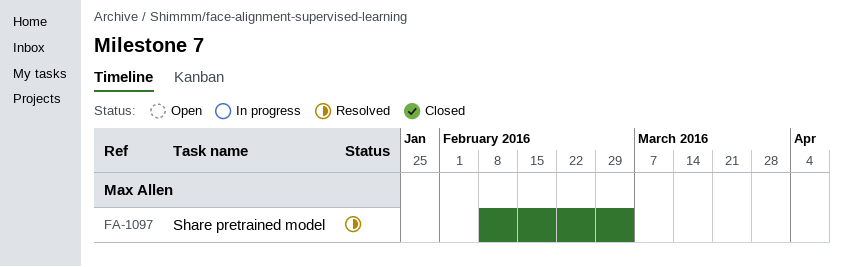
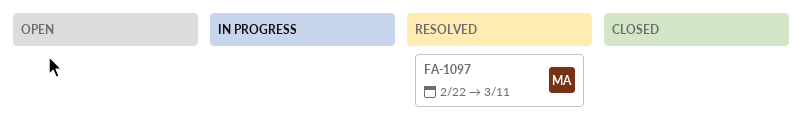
FA-1097, start: Feb 8 -> Feb 22
FA-1097, due: Mar 4 -> Mar 11

